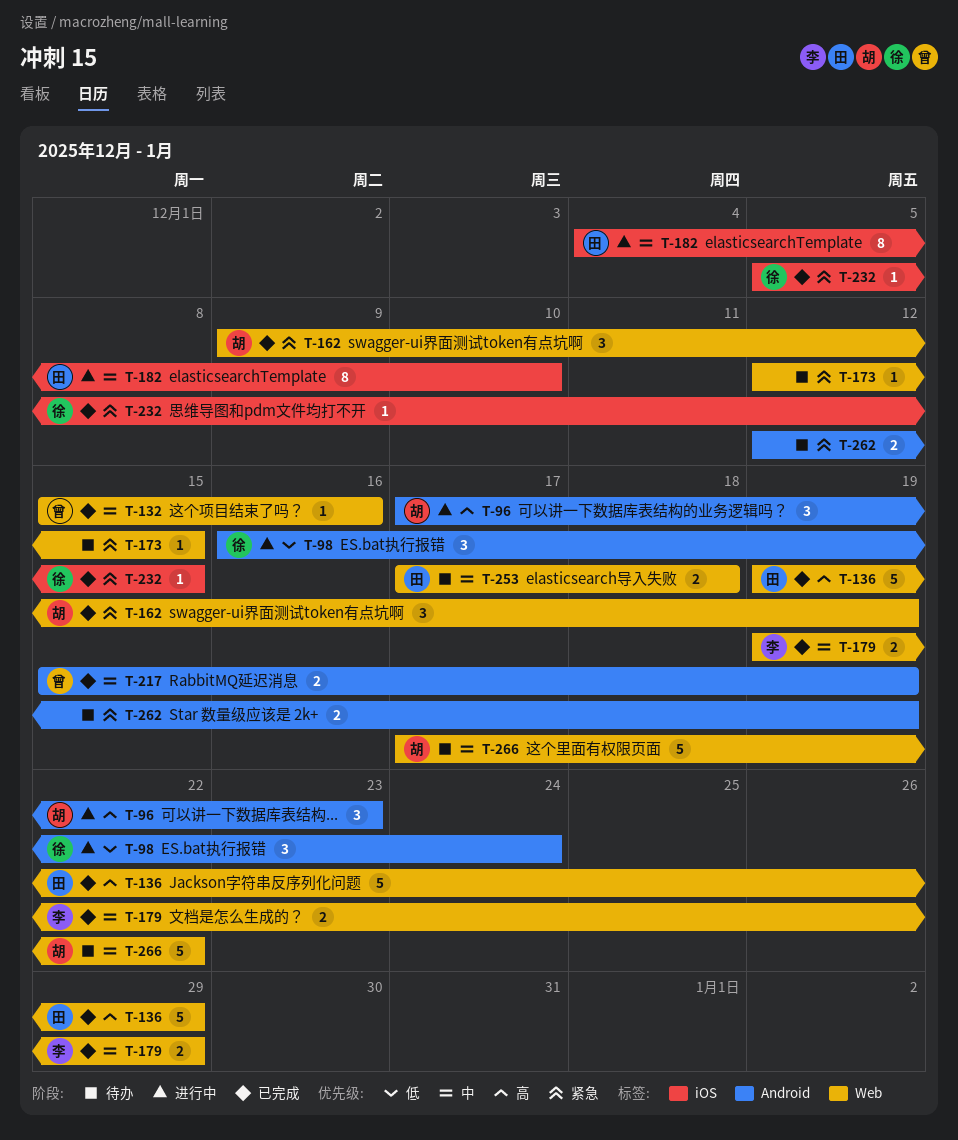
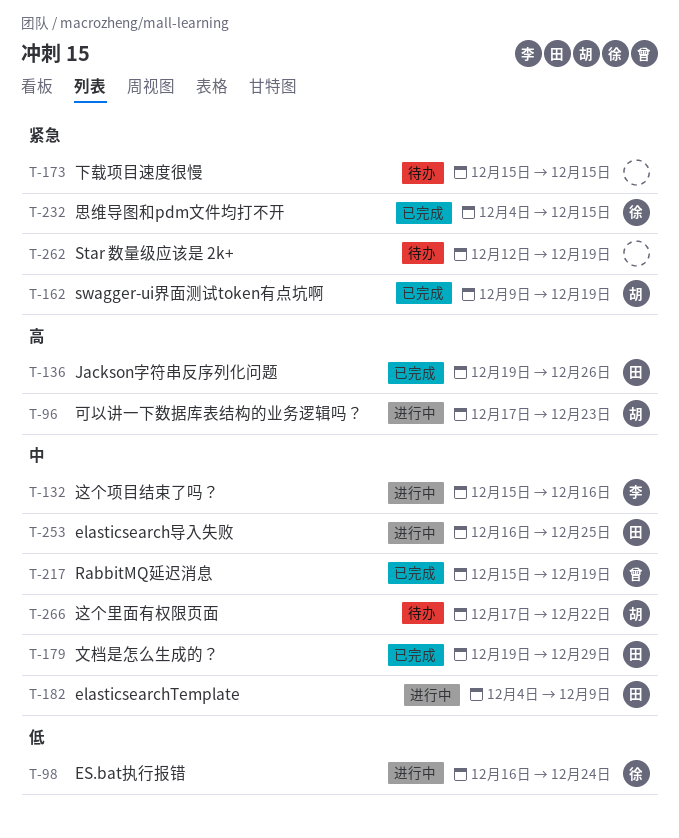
T-132, status: 已完成 -> 进行中
T-132, owner: 曾 -> 李
T-136, due: Dec 29 -> Dec 26
T-173, start: Dec 12 -> Dec 15
T-179, owner: 李 -> 田
T-182, due: Dec 10 -> Dec 9
T-232, start: Dec 5 -> Dec 4
T-253, status: 待办 -> 进行中
T-253, start: Dec 17 -> Dec 16
T-253, due: Dec 18 -> Dec 25

